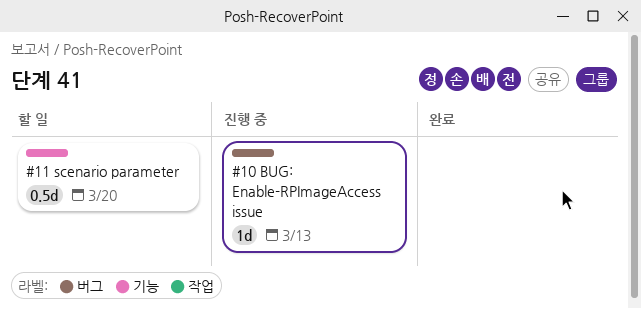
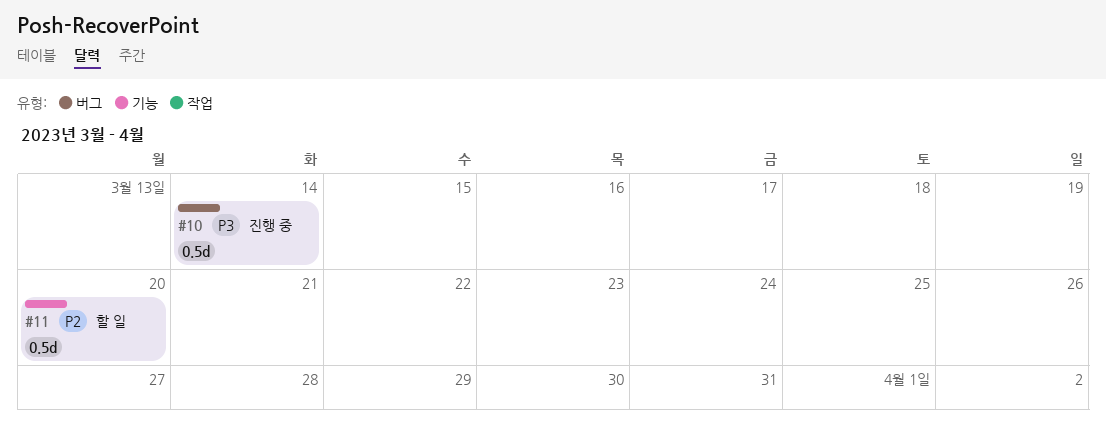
#10, estimate: 1d -> 0.5d
#10, due: Mar 13 -> Mar 14

